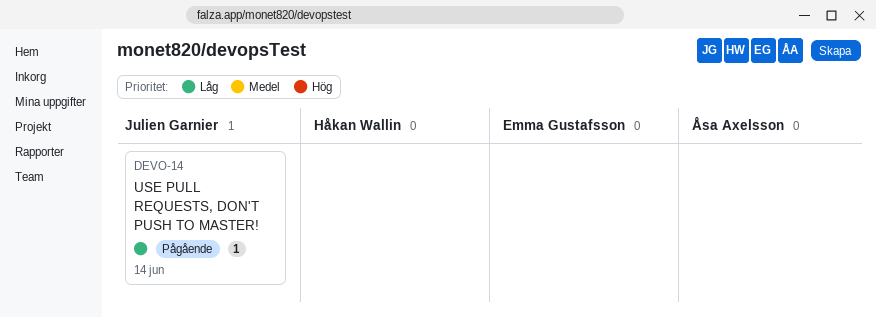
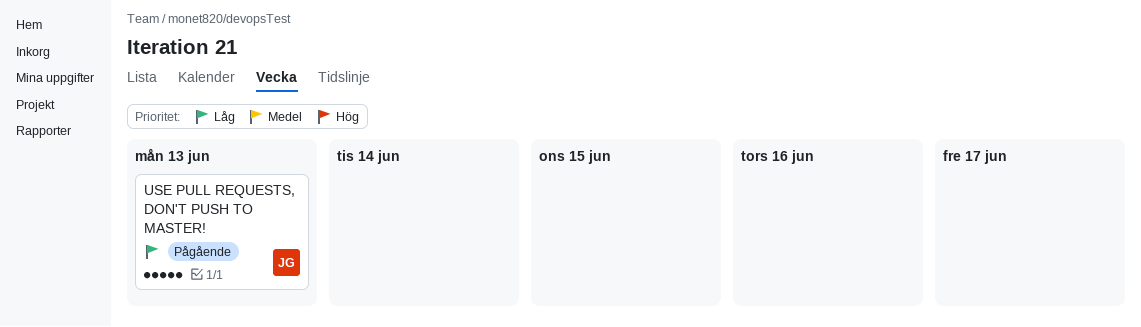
USE PULL REQUESTS, DON'T PUSH TO MASTER!, estimate: 1 -> 5
USE PULL REQUESTS, DON'T PUSH TO MASTER!, due: Jun 14 -> Jun 13

